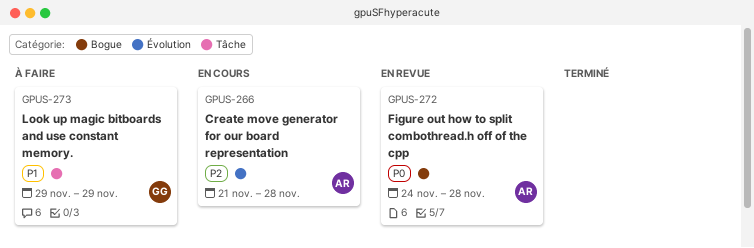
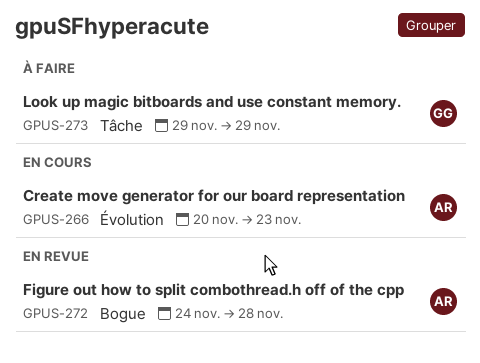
GPUS-266, start: Nov 21 -> Nov 20
GPUS-266, due: Nov 28 -> Nov 23

